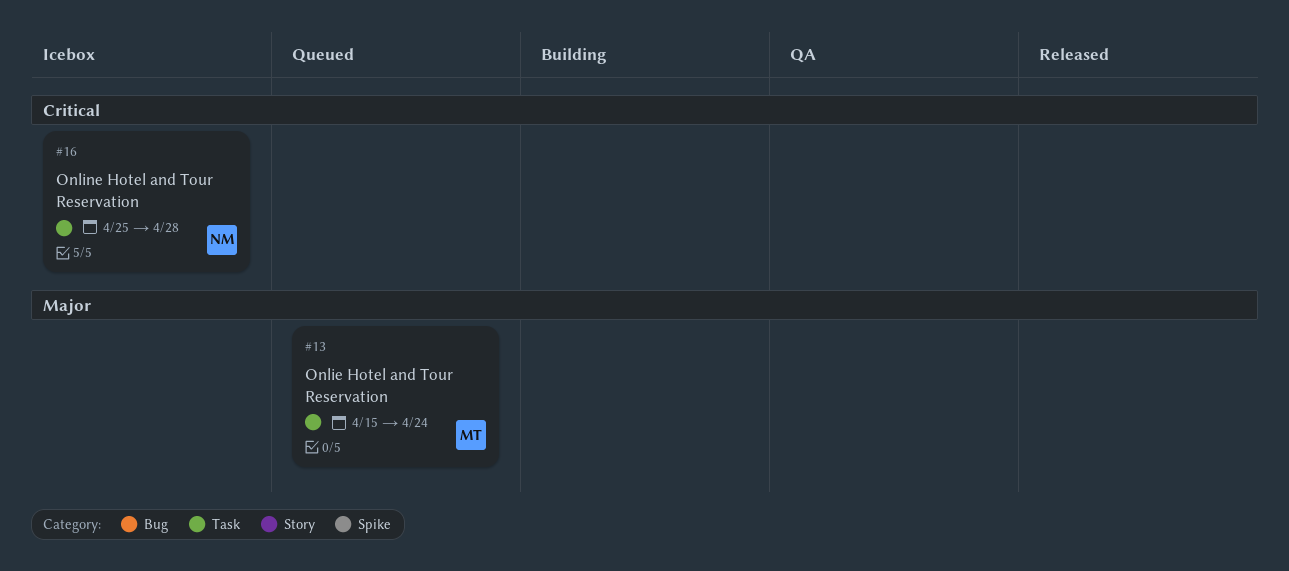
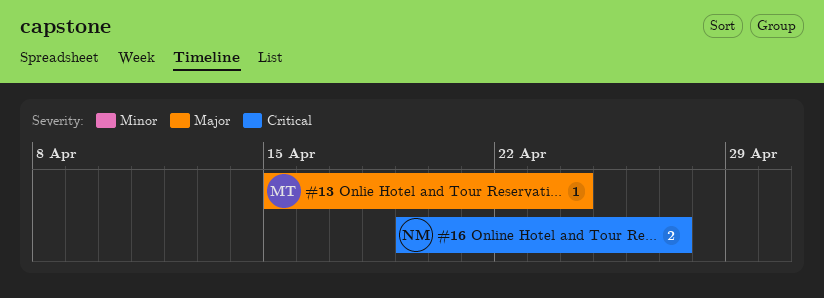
#16, start: Apr 25 -> Apr 19
#16, due: Apr 28 -> Apr 27

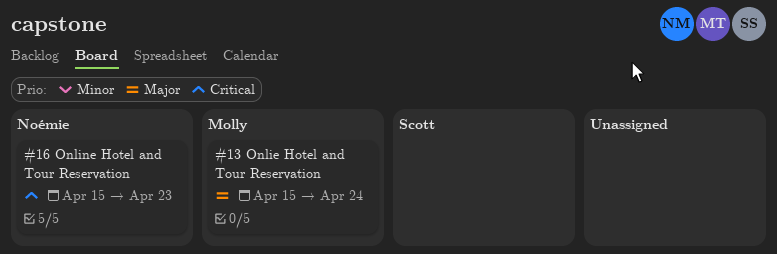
#16, start: Apr 19 -> Apr 15
#16, due: Apr 27 -> Apr 23

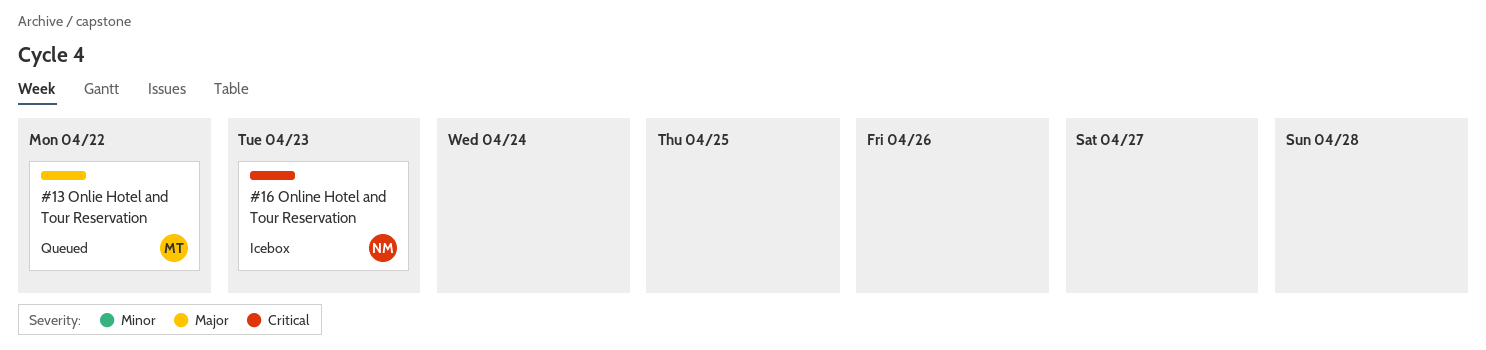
#13, due: Apr 24 -> Apr 22

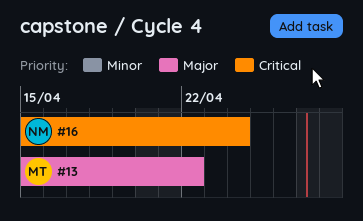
#16, due: Apr 23 -> Apr 24

